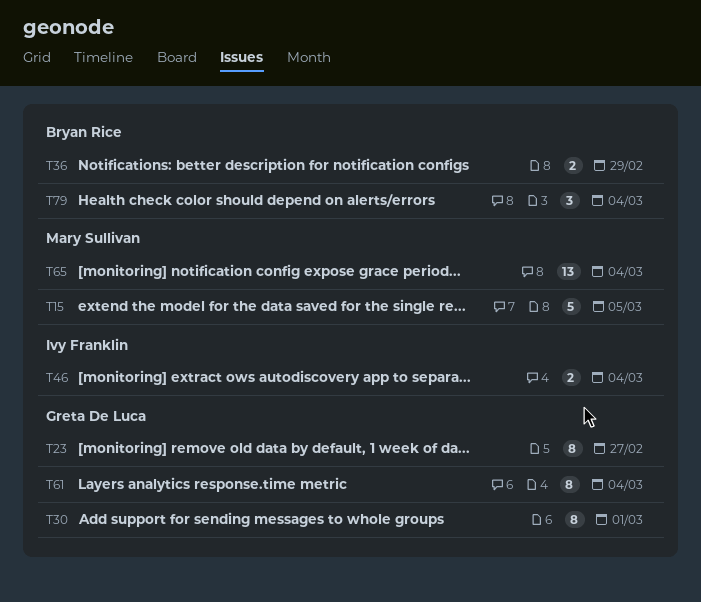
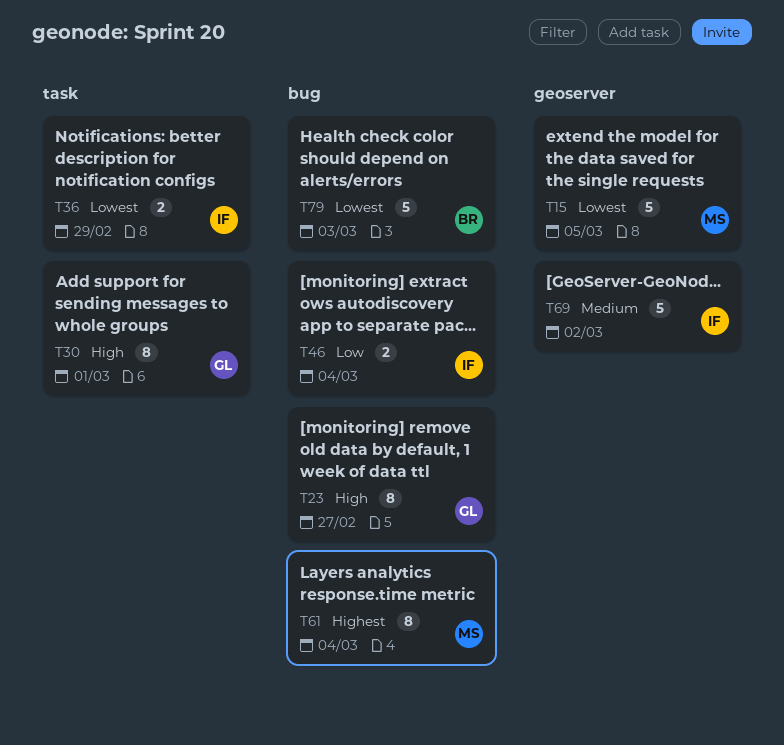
T36, owner: Bryan Rice -> Ivy Franklin
T61, owner: Greta De Luca -> Mary Sullivan
T65: present -> none
T69: none -> present
T79, estimate: 3 -> 5
T79, due: Mar 4 -> Mar 3

